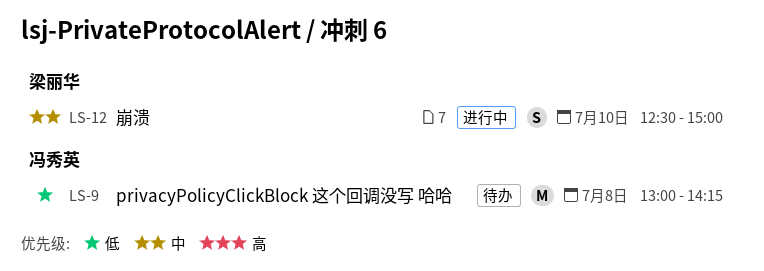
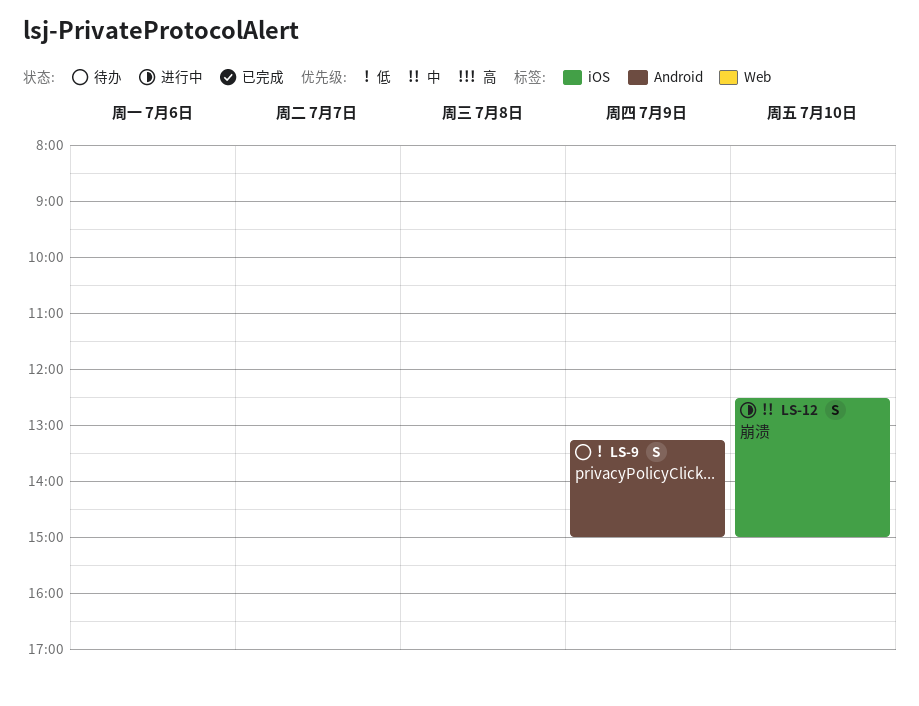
LS-9, estimate: M -> S
LS-9, day: Jul 8 -> Jul 9
LS-9, begins: 13:00 -> 13:15
LS-9, ends: 14:15 -> 15:00

